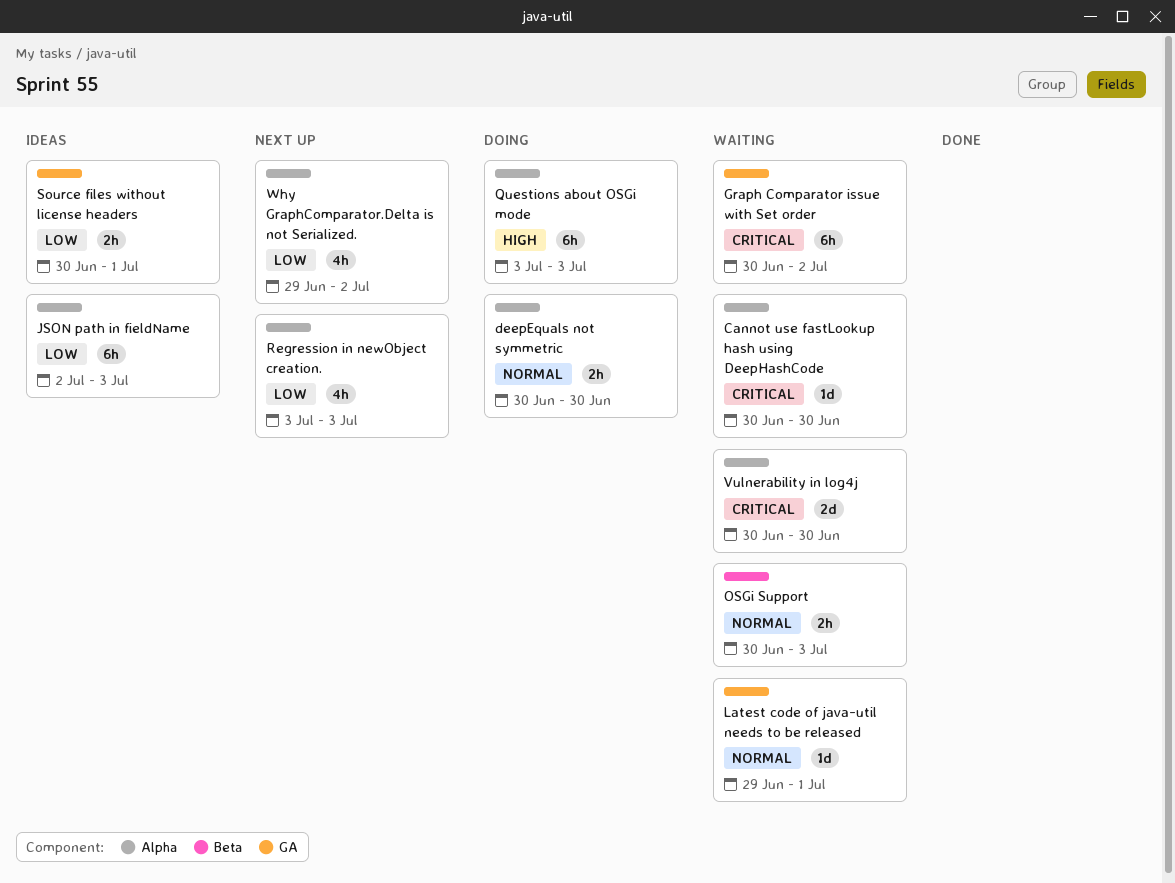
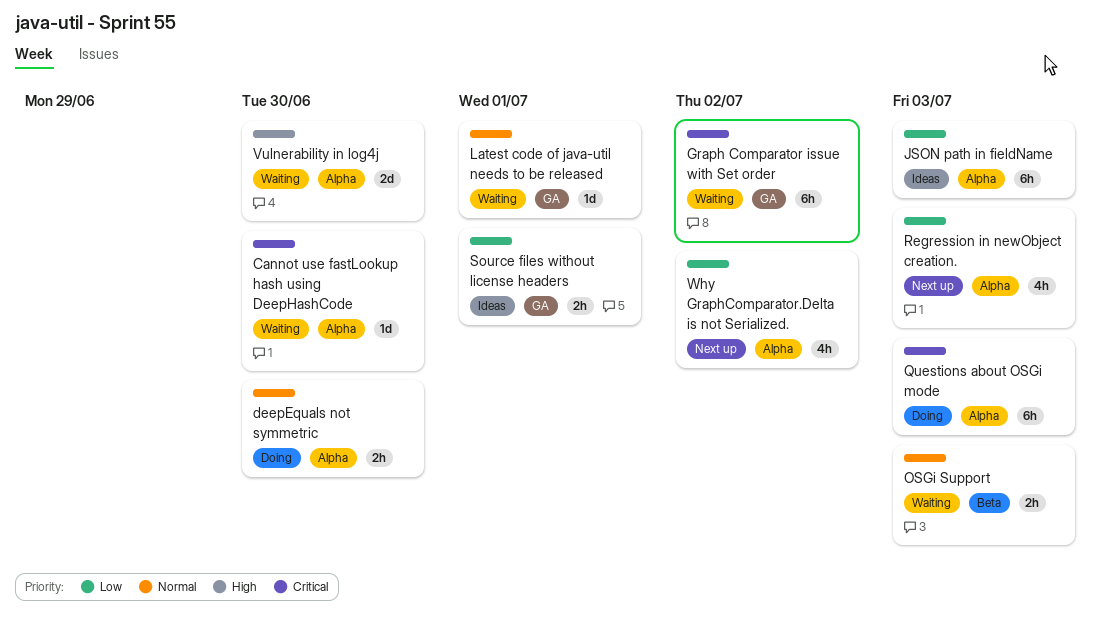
Questions about OSGi mode, priority: High -> Critical
Vulnerability in log4j, priority: Critical -> High

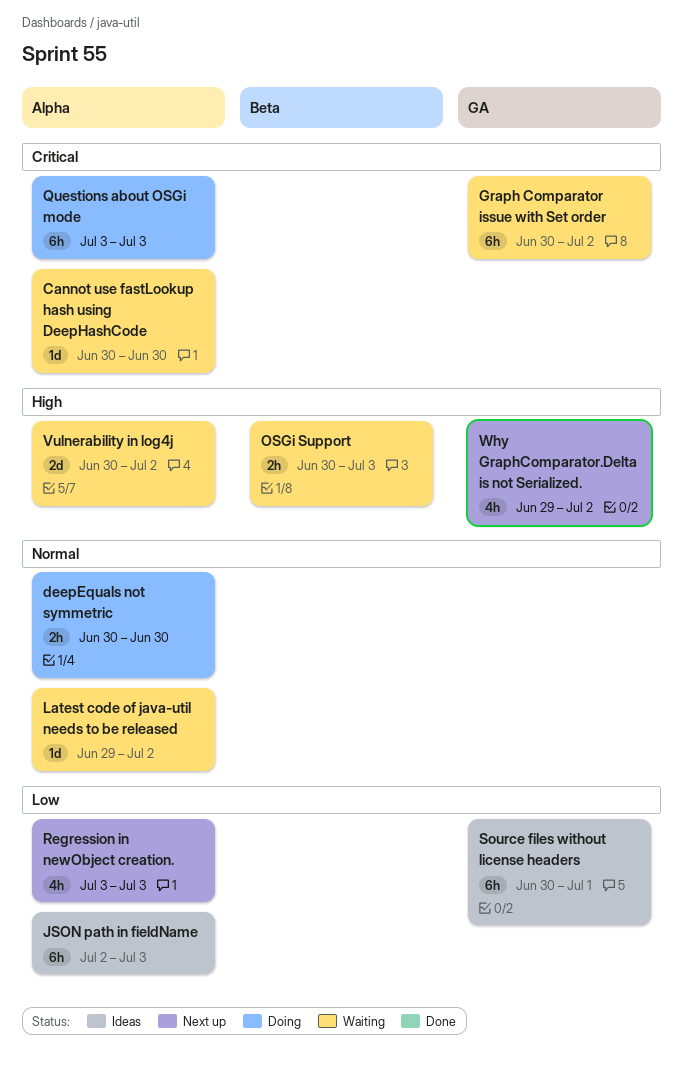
Latest code of java-util needs to be released, label: GA -> Alpha
Latest code of java-util needs to be released, due: Jul 1 -> Jul 2
OSGi Support, priority: Normal -> High
Source files without license headers, estimate: 2h -> 6h
Vulnerability in log4j, due: Jun 30 -> Jul 2
Why GraphComparator.Delta is not Serialized., priority: Low -> High
Why GraphComparator.Delta is not Serialized., label: Alpha -> GA

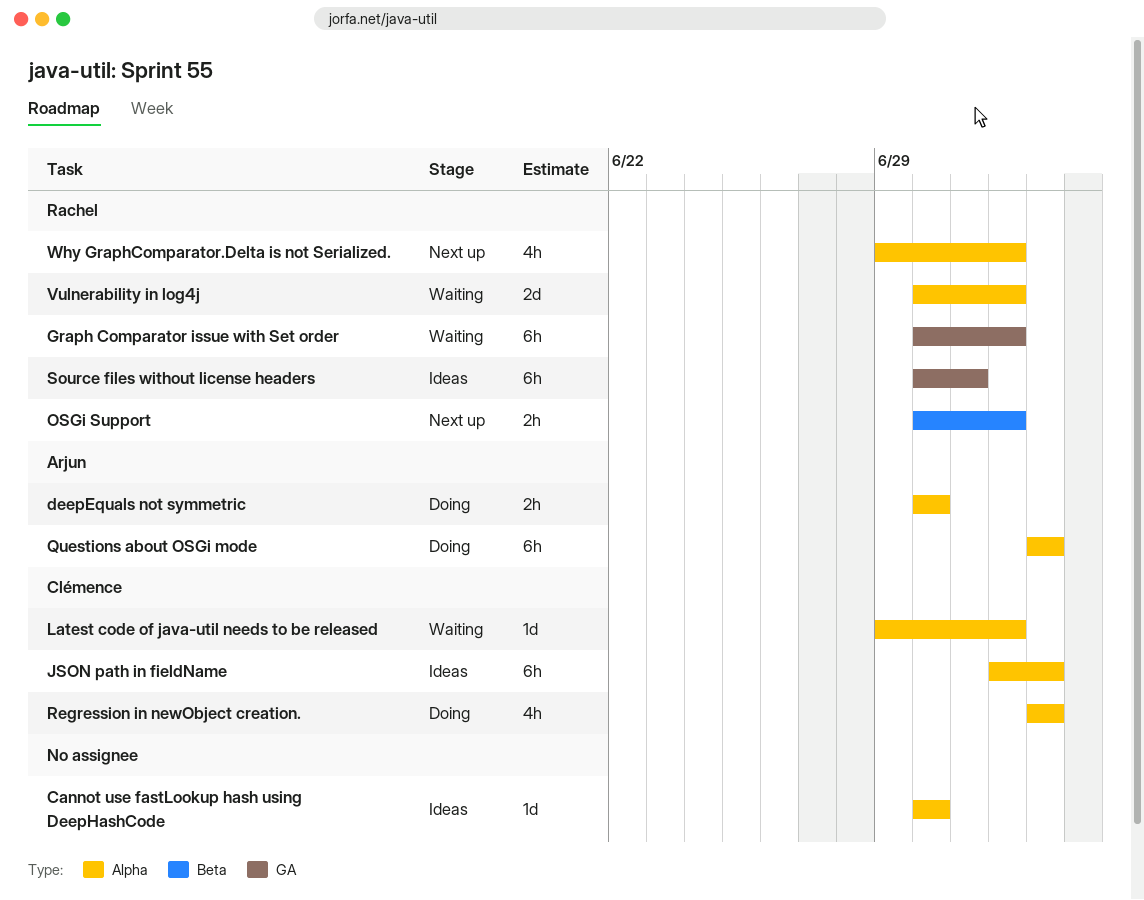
Cannot use fastLookup hash using DeepHashCode, status: Waiting -> Ideas
OSGi Support, status: Waiting -> Next up
OSGi Support, due: Jul 3 -> Jul 2
Regression in newObject creation., status: Next up -> Doing
Why GraphComparator.Delta is not Serialized., label: GA -> Alpha

